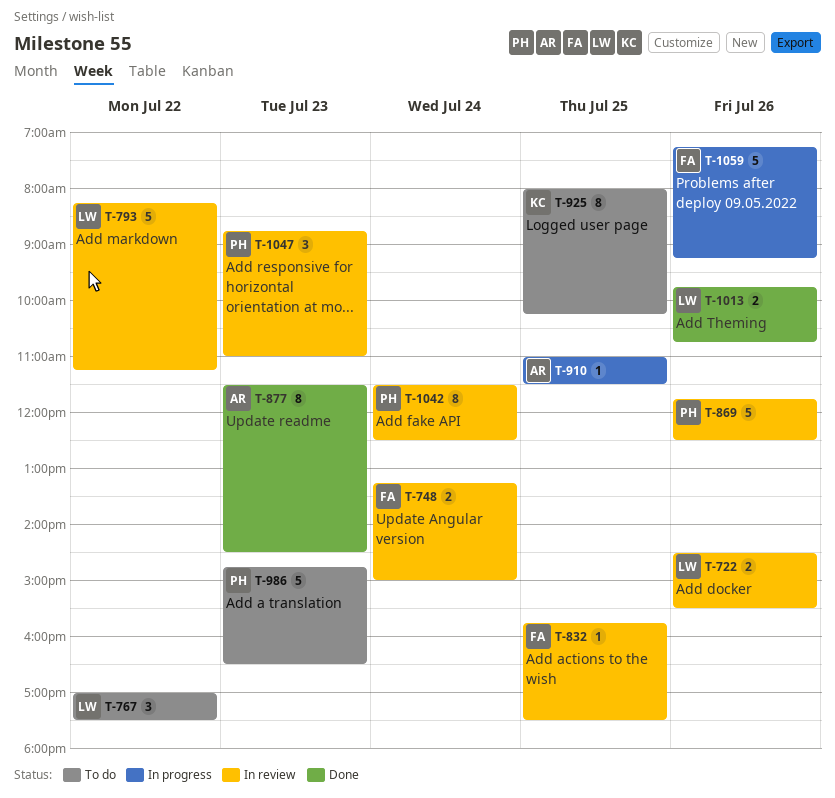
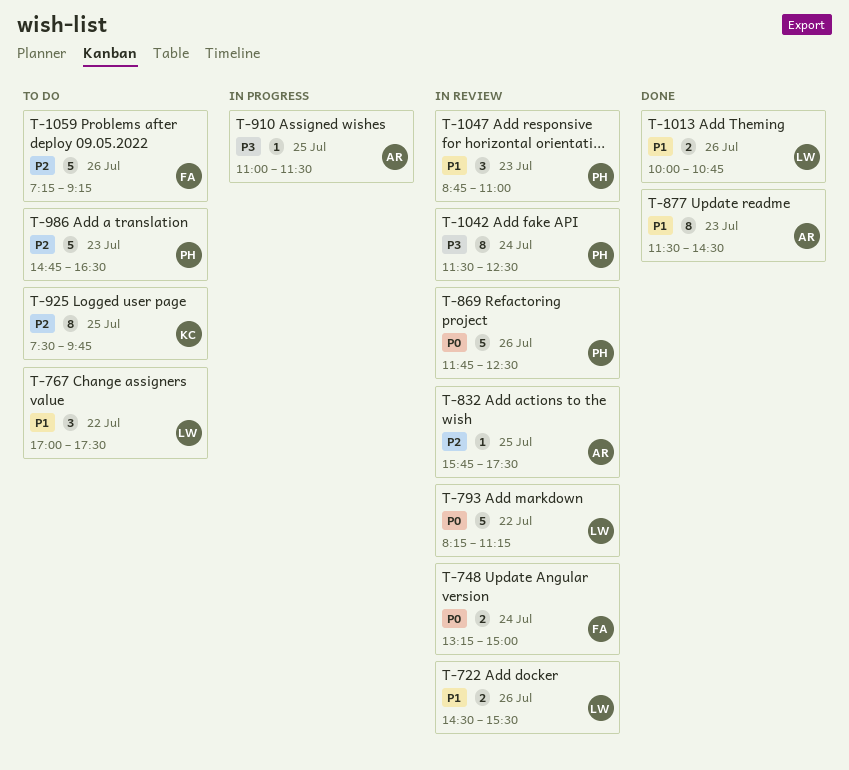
T-832, owner: FA -> AR
T-925, begins: 08:00 -> 07:30
T-925, ends: 10:15 -> 09:45
T-1013, begins: 09:45 -> 10:00
T-1059, status: In progress -> To do

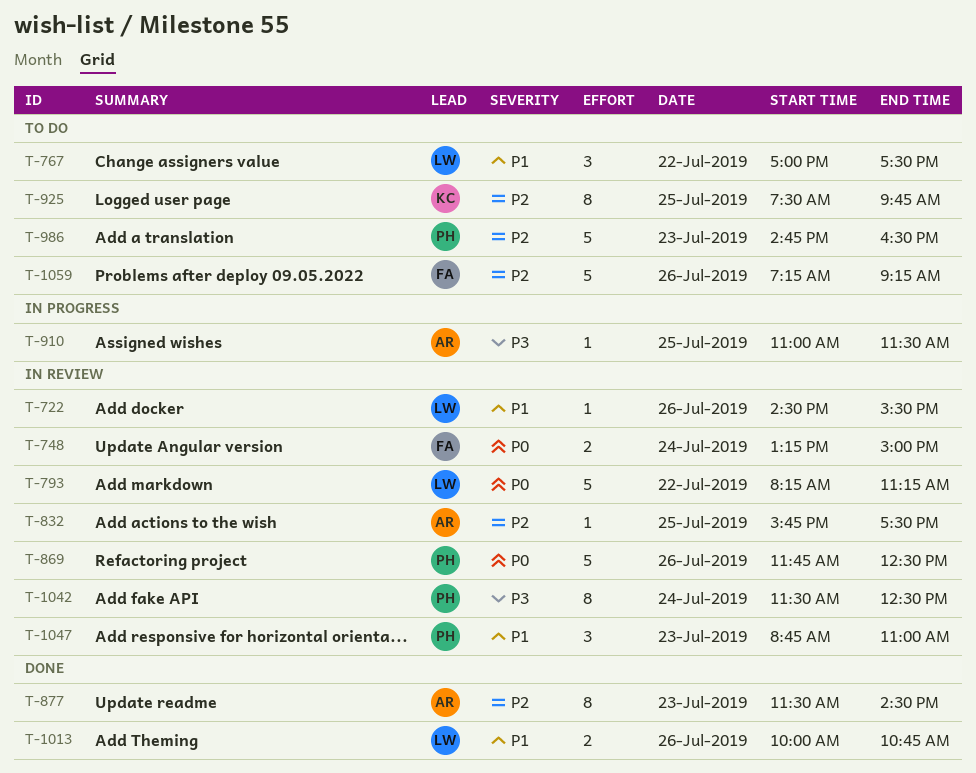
T-722, estimate: 2 -> 1
T-877, priority: P1 -> P2

